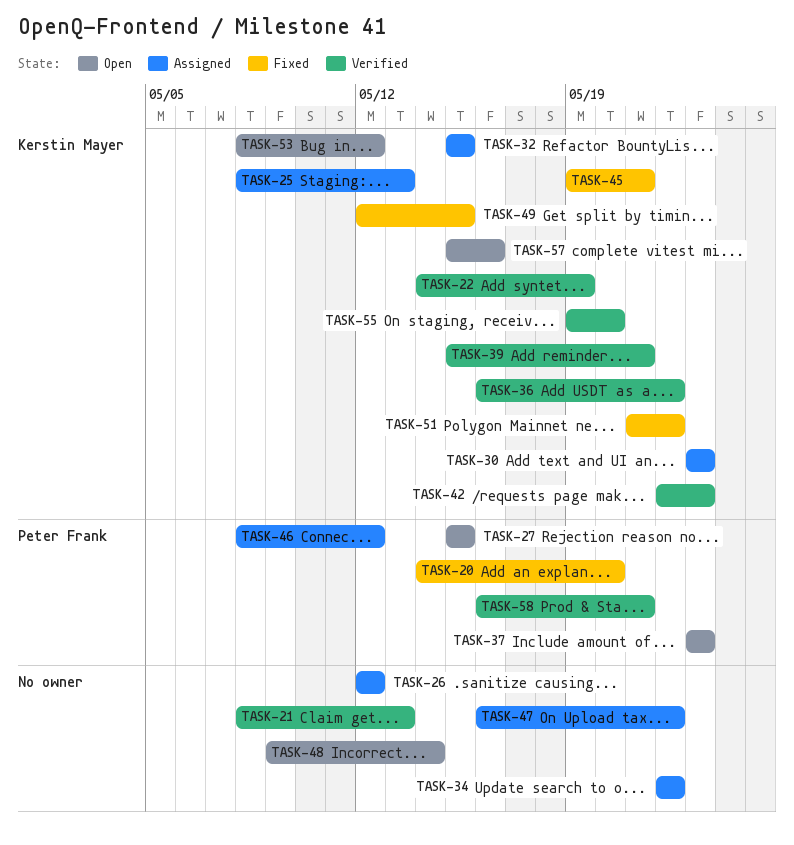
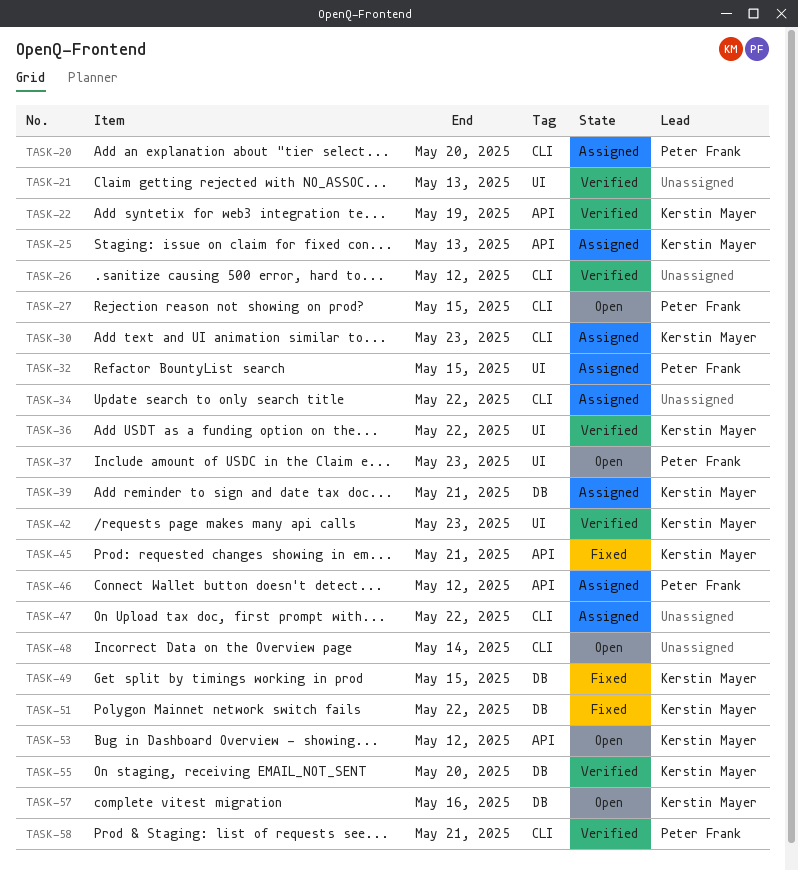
TASK-20, status: Fixed -> Assigned
TASK-26, status: Assigned -> Verified
TASK-32, owner: Kerstin Mayer -> Peter Frank
TASK-39, status: Verified -> Assigned

